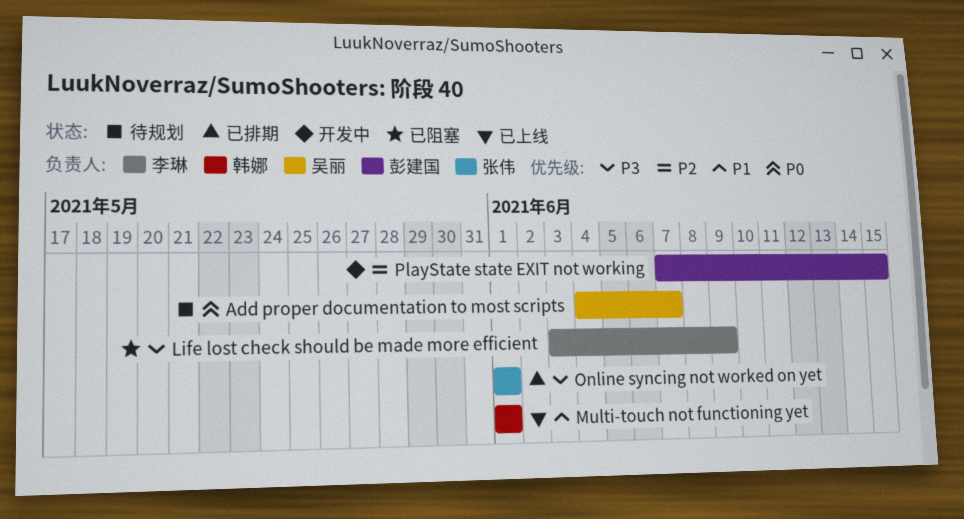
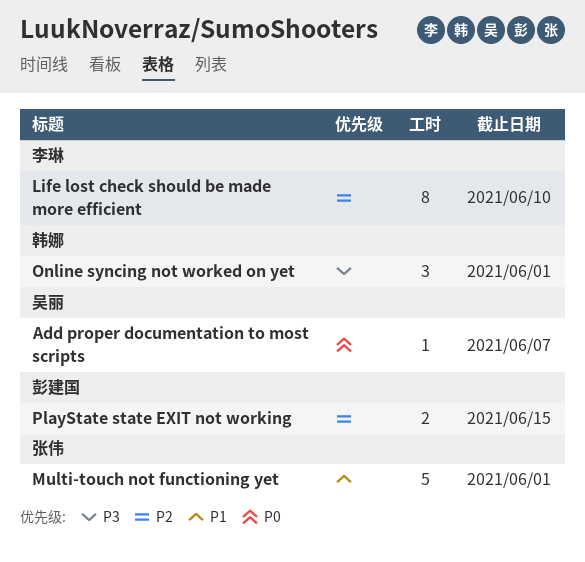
Life lost check should be made more efficient, priority: P3 -> P2
Life lost check should be made more efficient, due: Jun 9 -> Jun 10
Multi-touch not functioning yet, owner: 韩娜 -> 张伟
Online syncing not worked on yet, owner: 张伟 -> 韩娜

